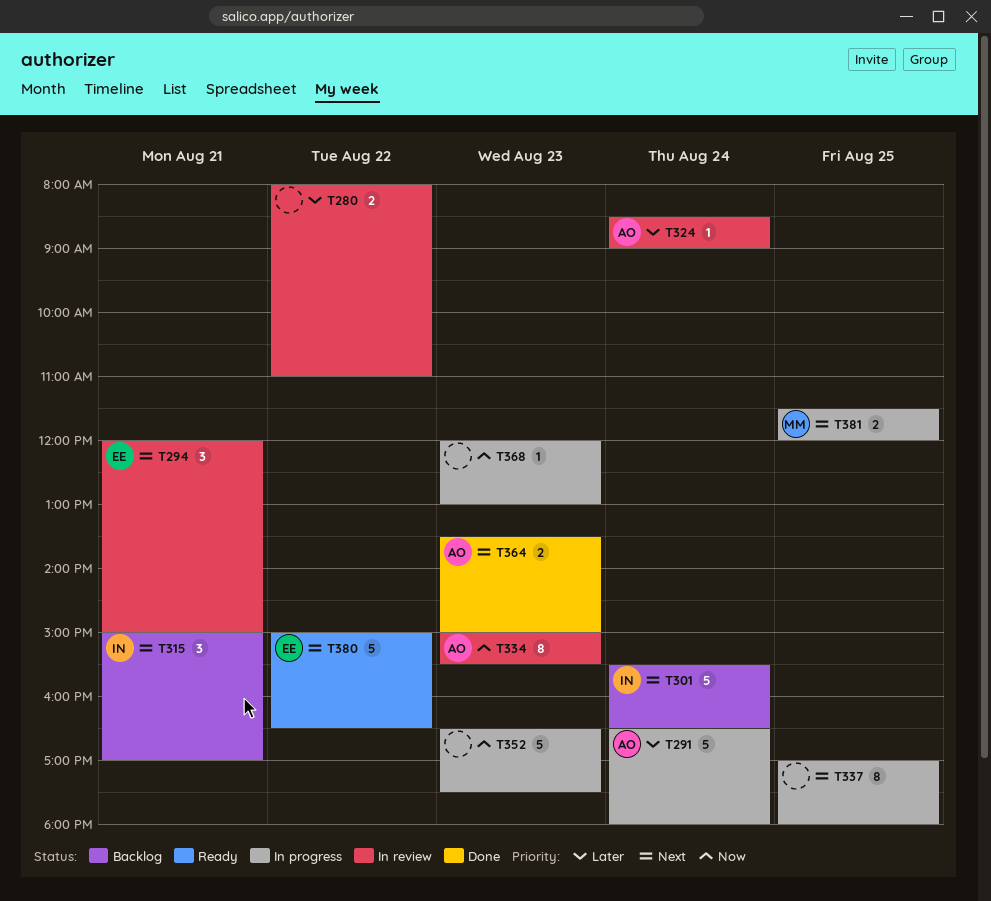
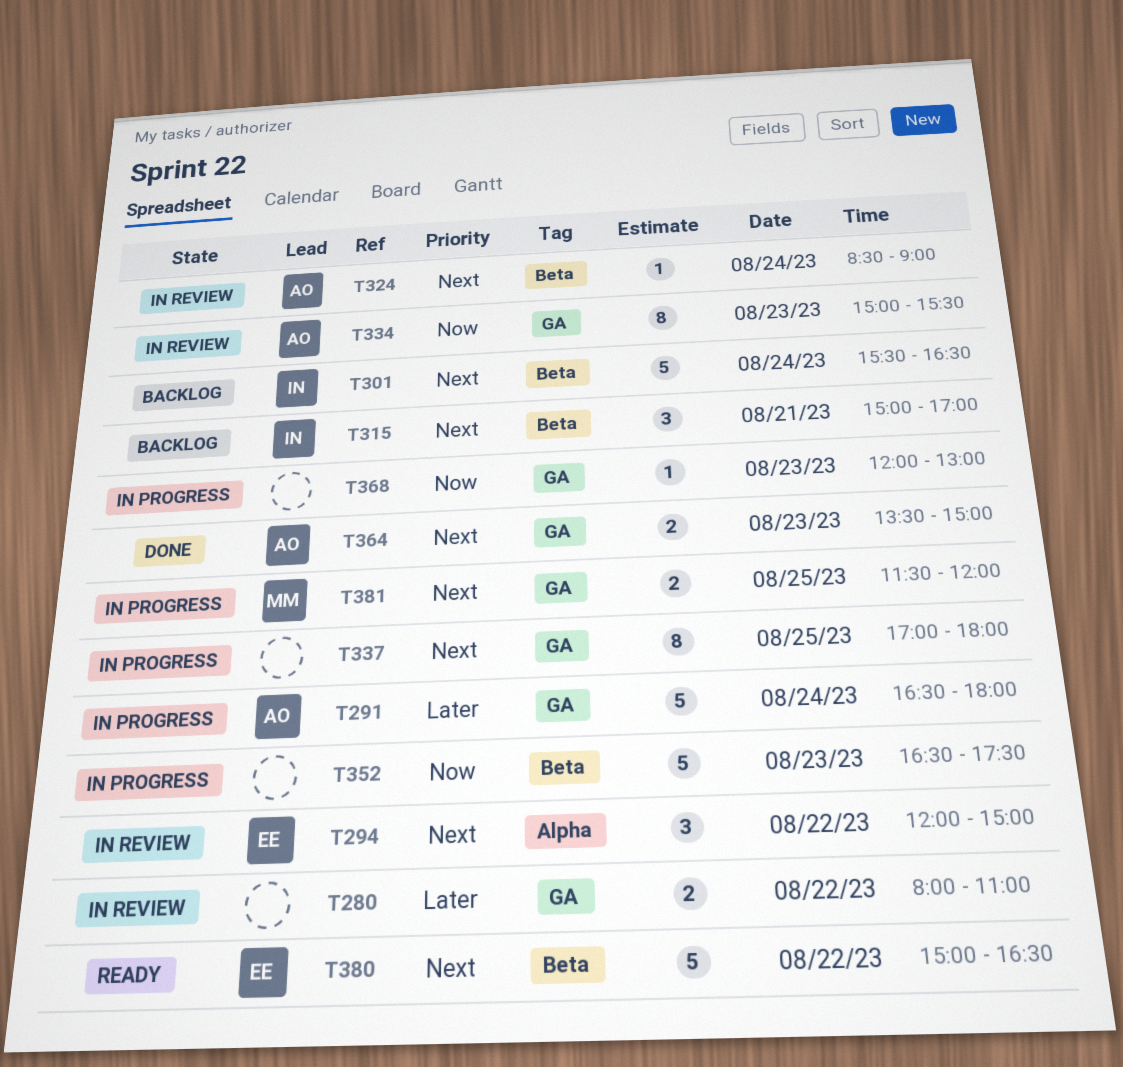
T294, day: Aug 21 -> Aug 22
T324, priority: Later -> Next

